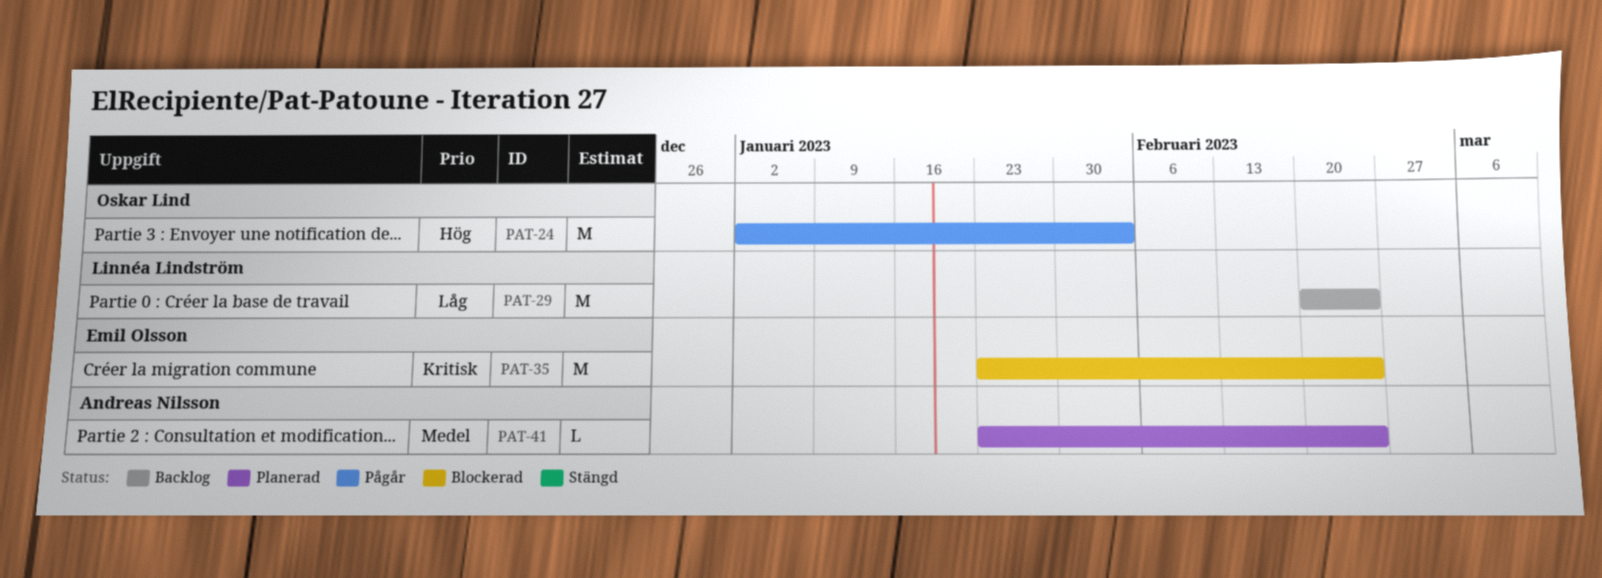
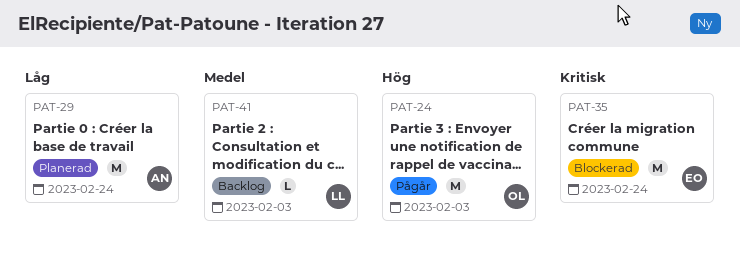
PAT-29, status: Backlog -> Planerad
PAT-29, owner: Linnéa Lindström -> Andreas Nilsson
PAT-41, status: Planerad -> Backlog
PAT-41, owner: Andreas Nilsson -> Linnéa Lindström
PAT-41, due: Feb 24 -> Feb 3

